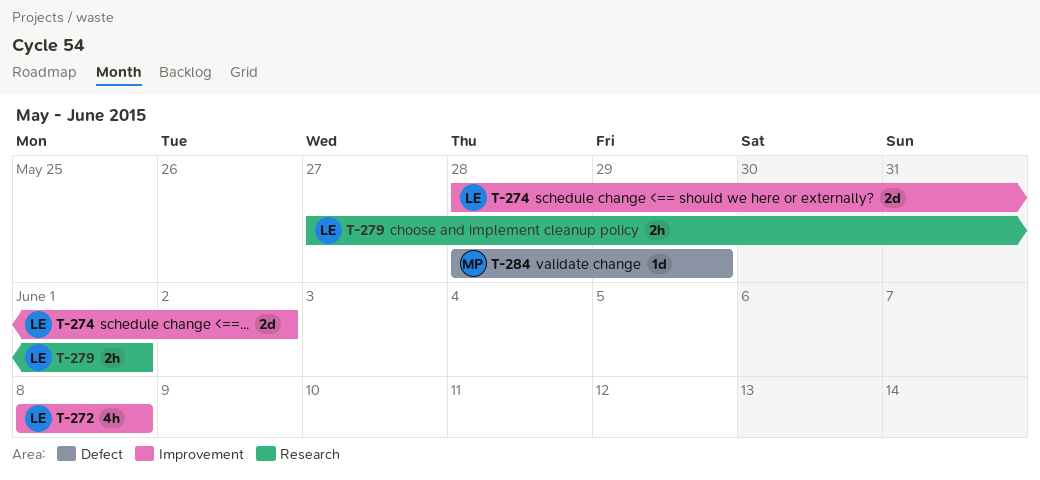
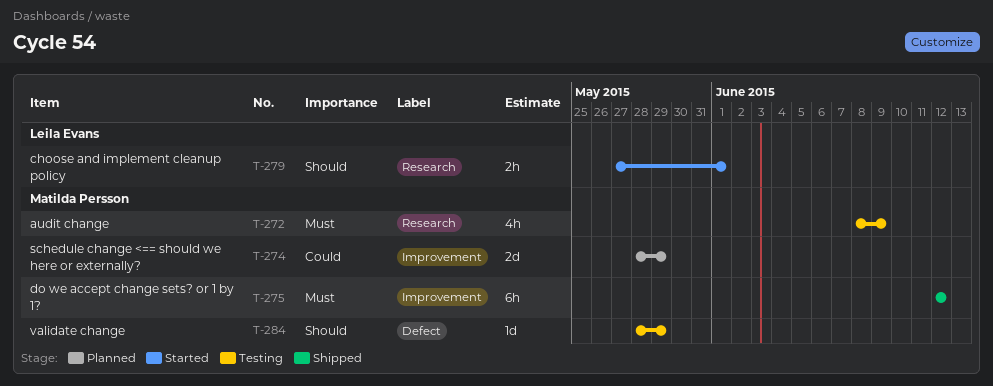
T-272, owner: Leila Evans -> Matilda Persson
T-272, label: Improvement -> Research
T-272, due: Jun 8 -> Jun 9
T-274, owner: Leila Evans -> Matilda Persson
T-274, due: Jun 2 -> May 29
T-275: none -> present

